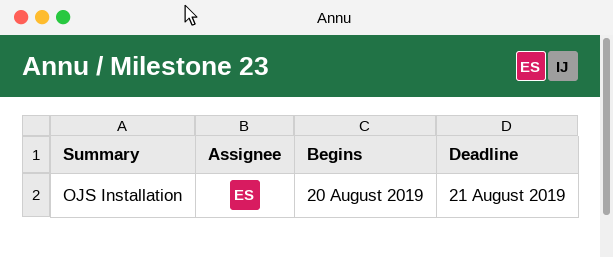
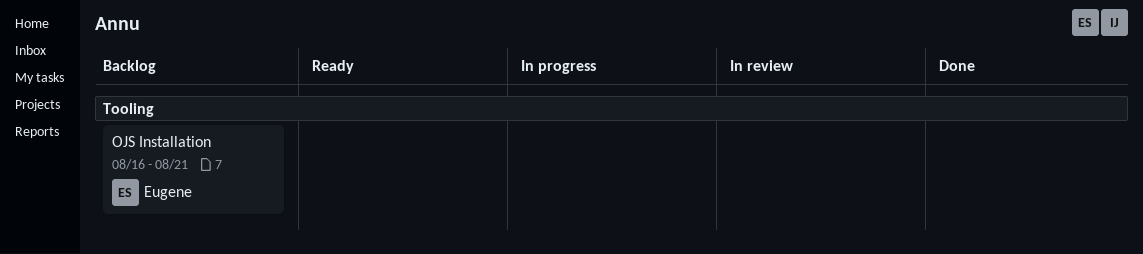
OJS Installation, start: Aug 20 -> Aug 16

